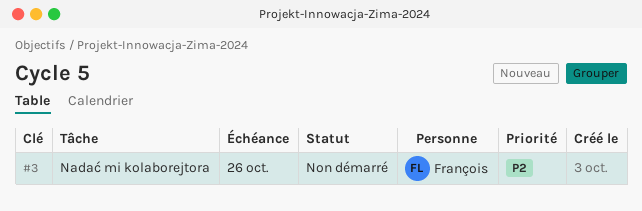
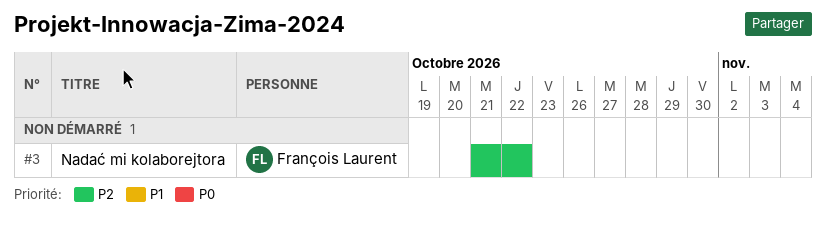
#3, due: Oct 26 -> Oct 22

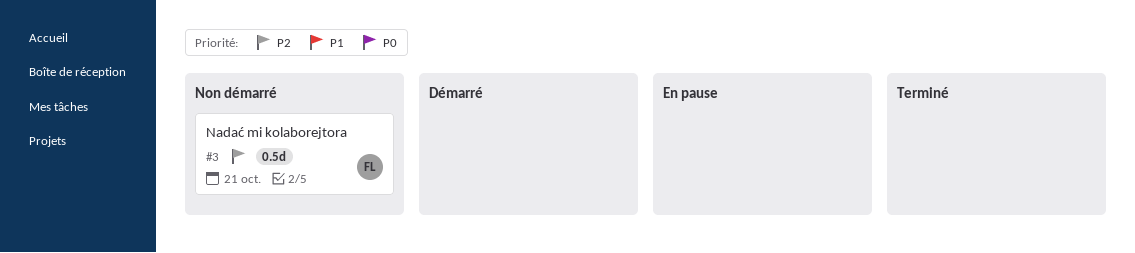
#3, due: Oct 22 -> Oct 21

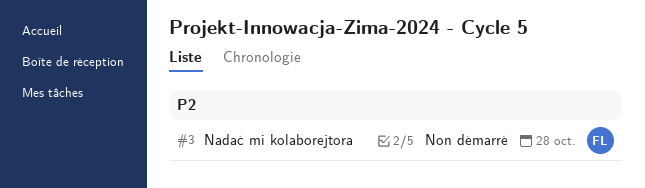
#3, due: Oct 21 -> Oct 28

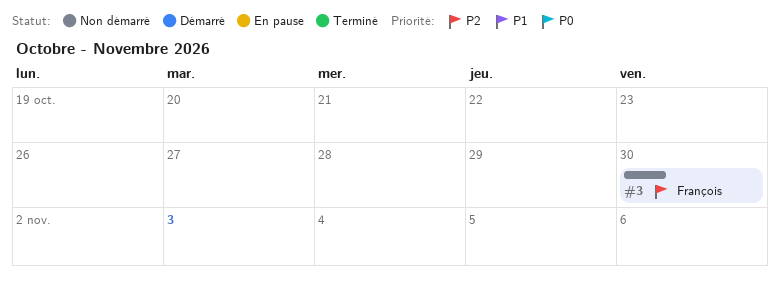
#3, due: Oct 28 -> Oct 30

